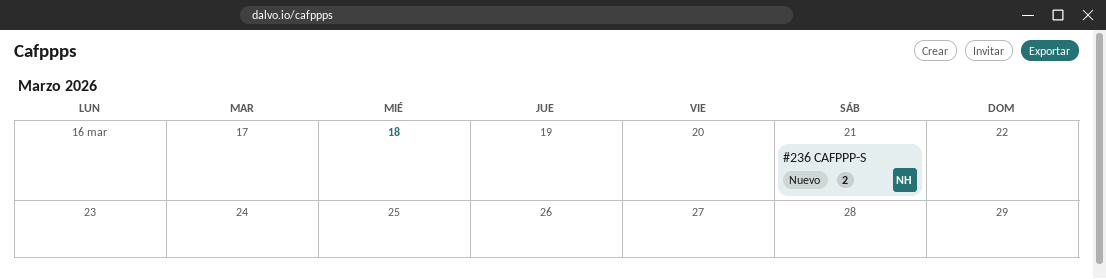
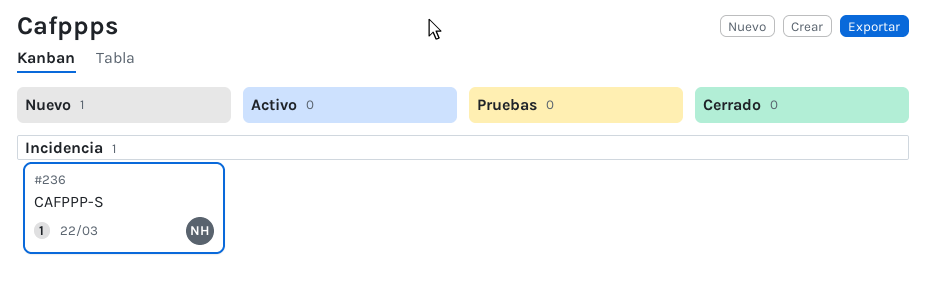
#236, estimate: 2 -> 1
#236, due: Mar 21 -> Mar 22

